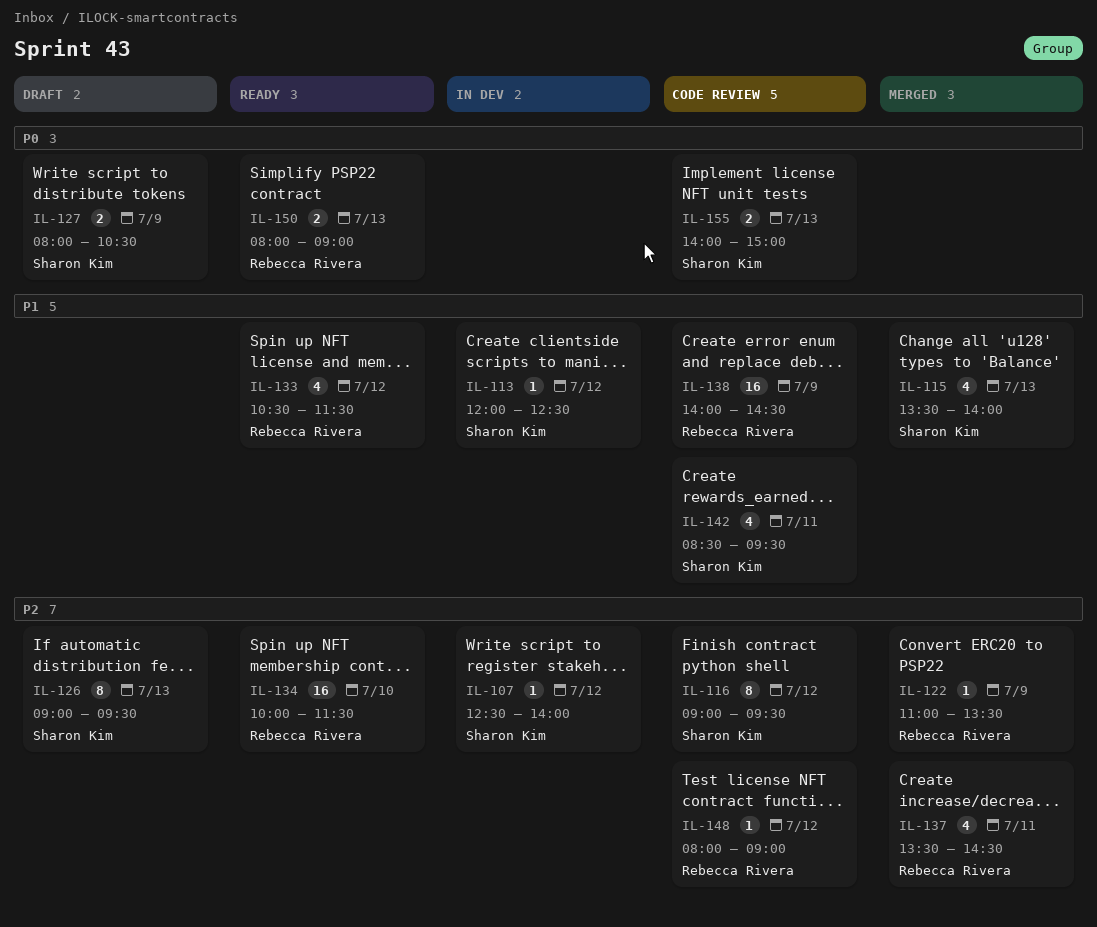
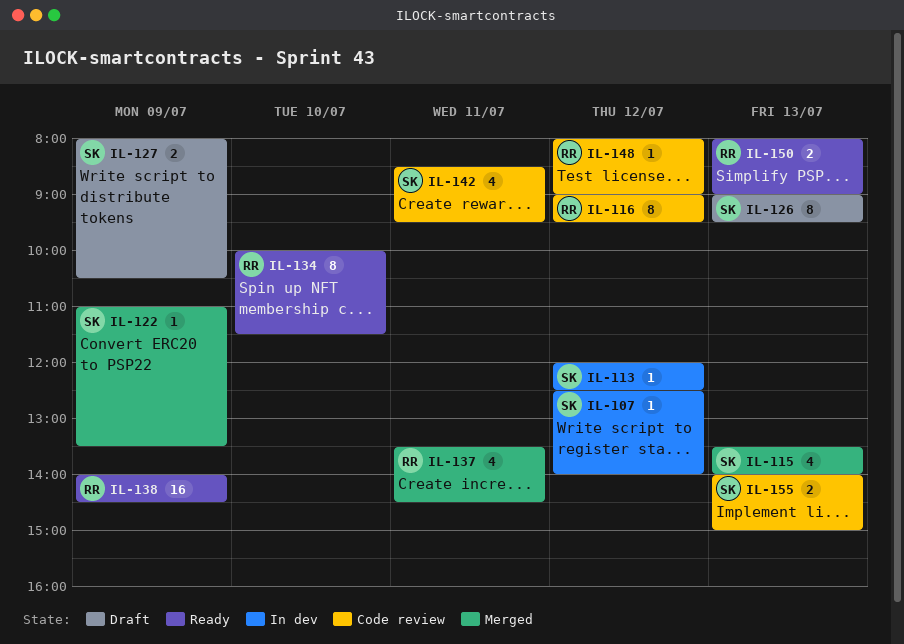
IL-116, owner: Sharon Kim -> Rebecca Rivera
IL-122, owner: Rebecca Rivera -> Sharon Kim
IL-133: present -> none
IL-134, estimate: 16 -> 8
IL-138, status: Code review -> Ready

